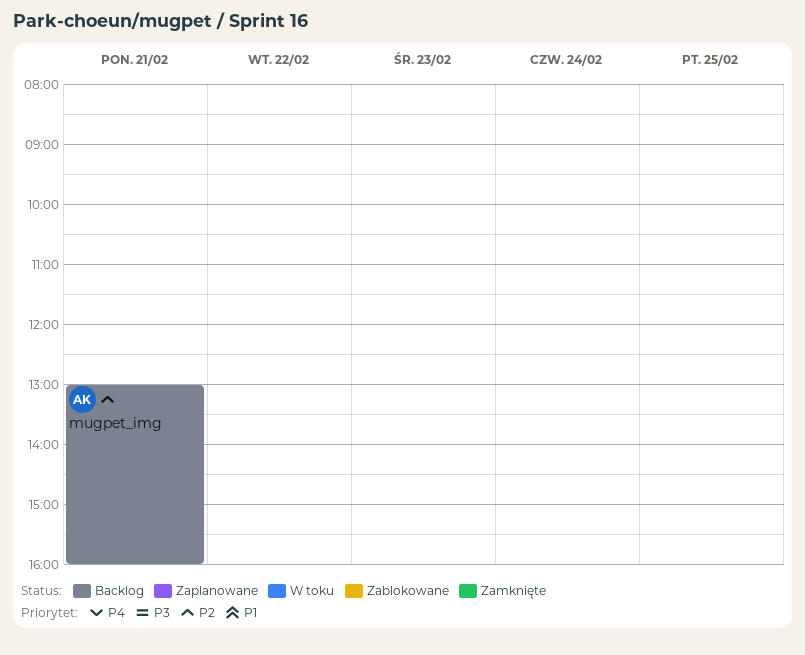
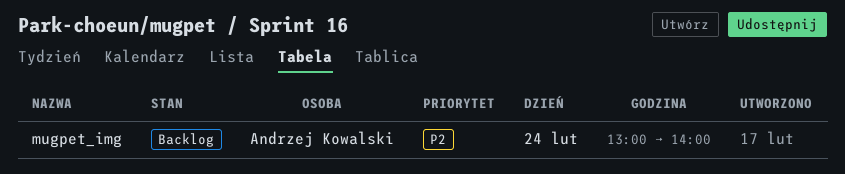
mugpet_img, day: Feb 21 -> Feb 24
mugpet_img, ends: 16:00 -> 14:00

